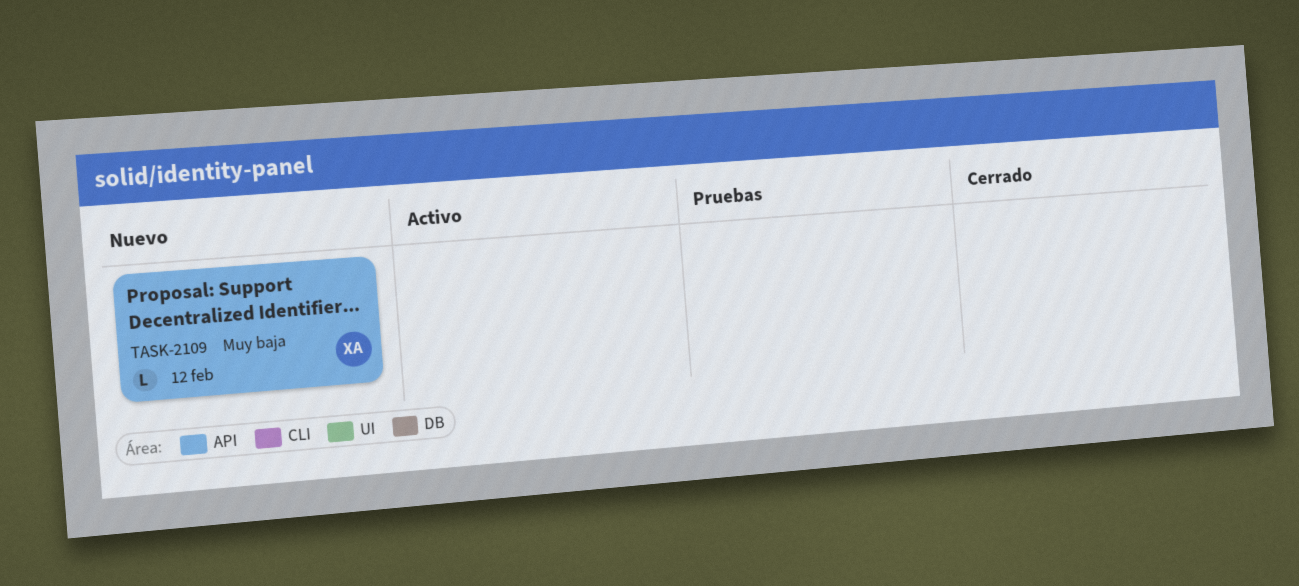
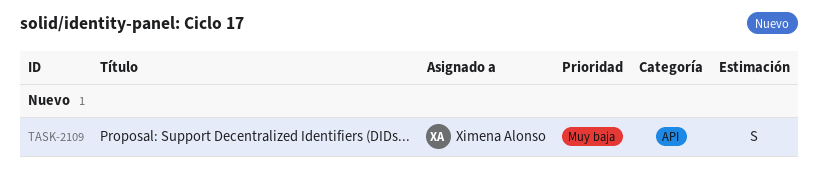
TASK-2109, estimate: L -> S

